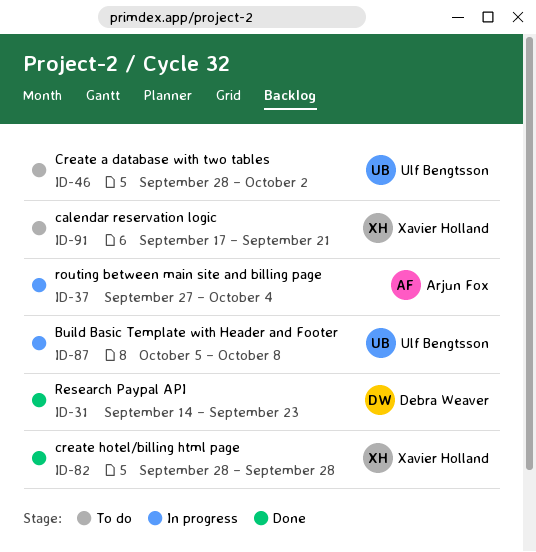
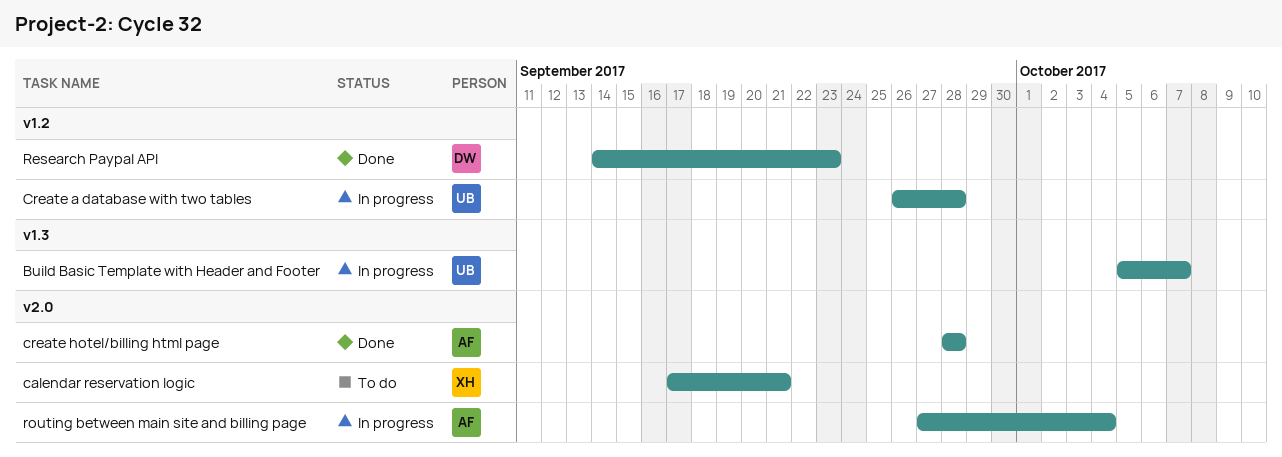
Build Basic Template with Header and Footer, due: Oct 8 -> Oct 7
Create a database with two tables, status: To do -> In progress
Create a database with two tables, start: Sep 28 -> Sep 26
Create a database with two tables, due: Oct 2 -> Sep 28
create hotel/billing html page, owner: Xavier Holland -> Arjun Fox

